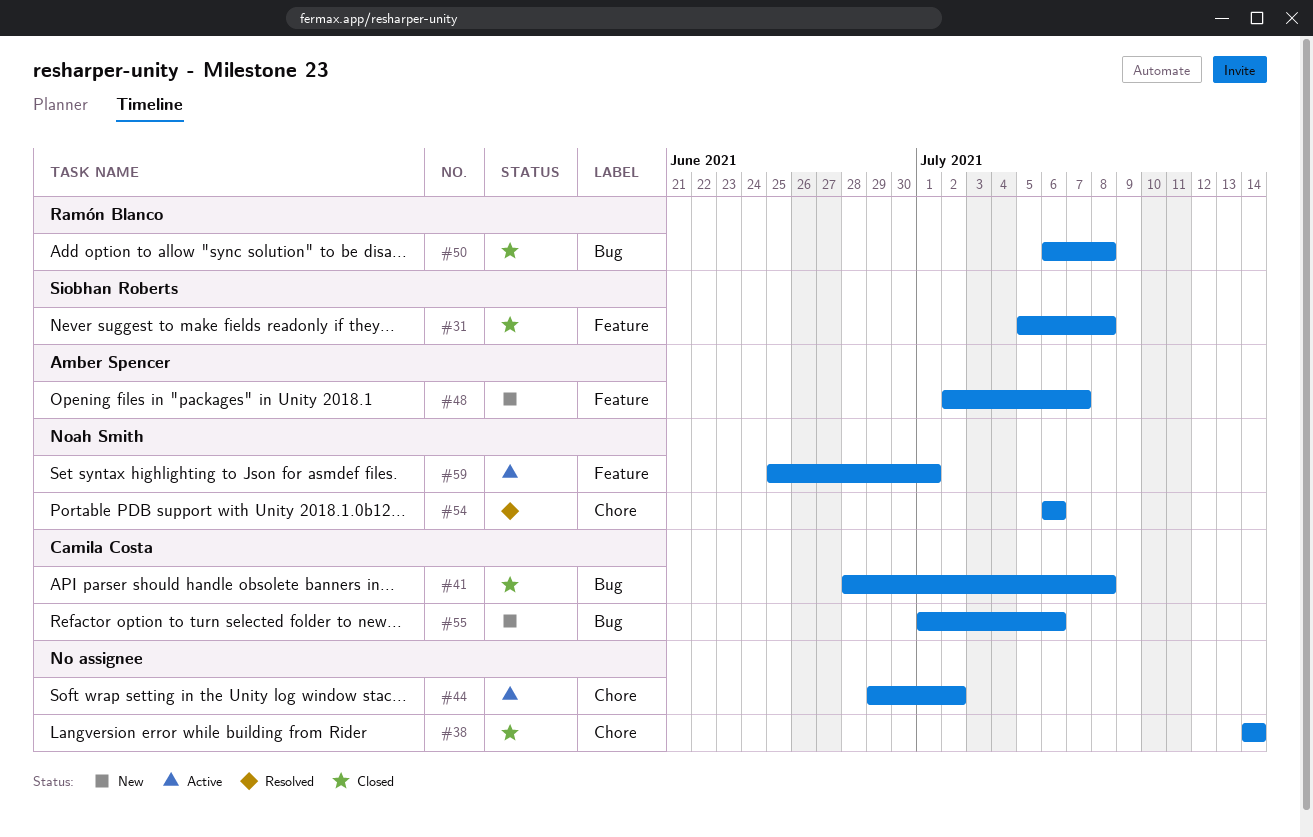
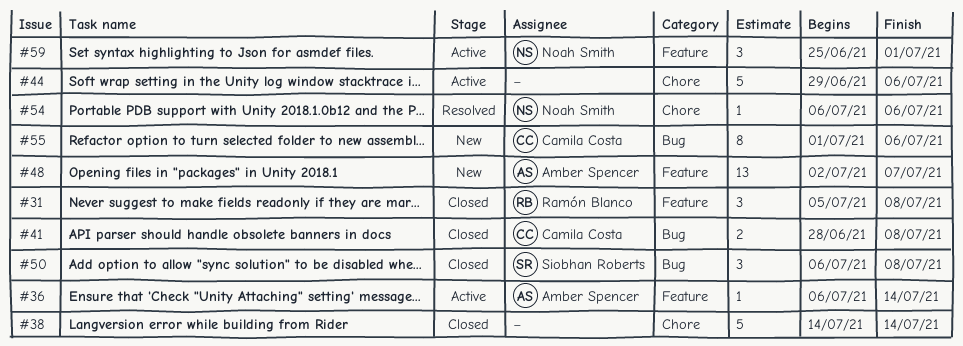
#31, owner: Siobhan Roberts -> Ramón Blanco
#36: none -> present
#44, due: Jul 2 -> Jul 6
#50, owner: Ramón Blanco -> Siobhan Roberts

